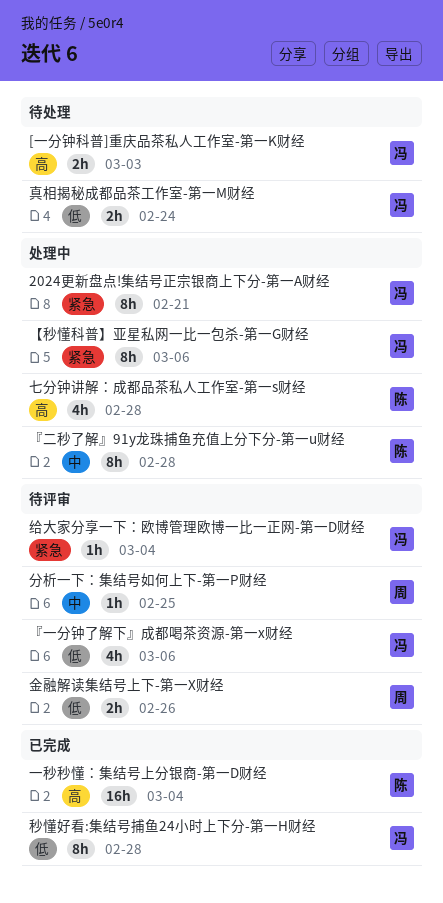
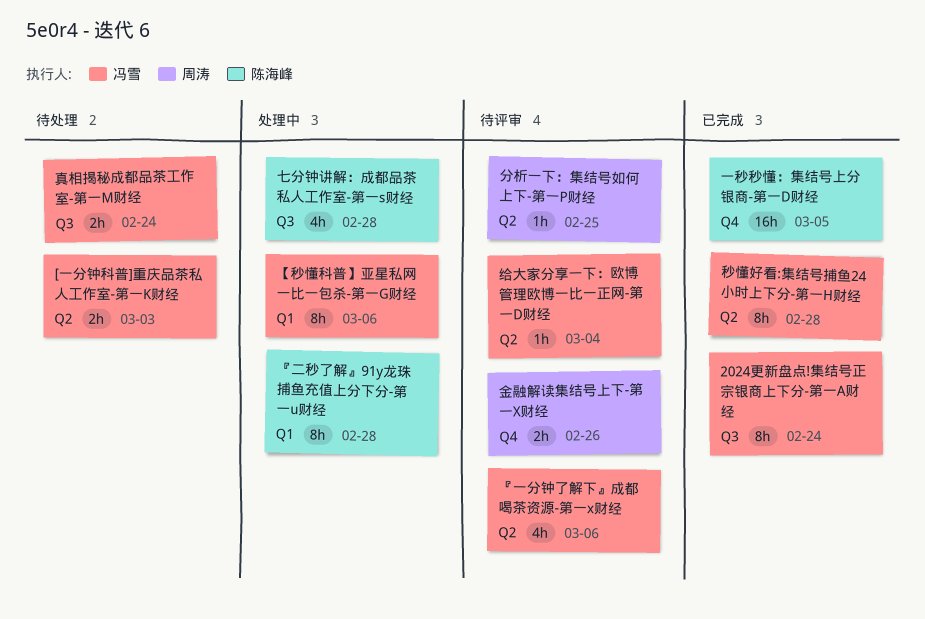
2024更新盘点!集结号正宗银商上下分-第一A财经, status: 处理中 -> 已完成
2024更新盘点!集结号正宗银商上下分-第一A财经, due: Feb 21 -> Feb 24
一秒秒懂：集结号上分银商-第一D财经, due: Mar 4 -> Mar 5

